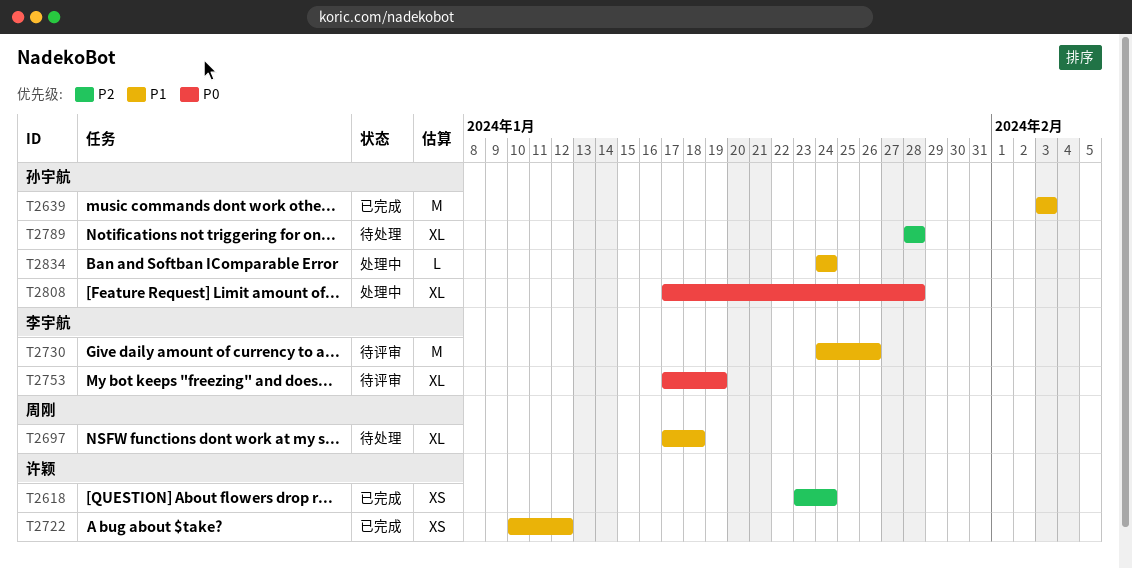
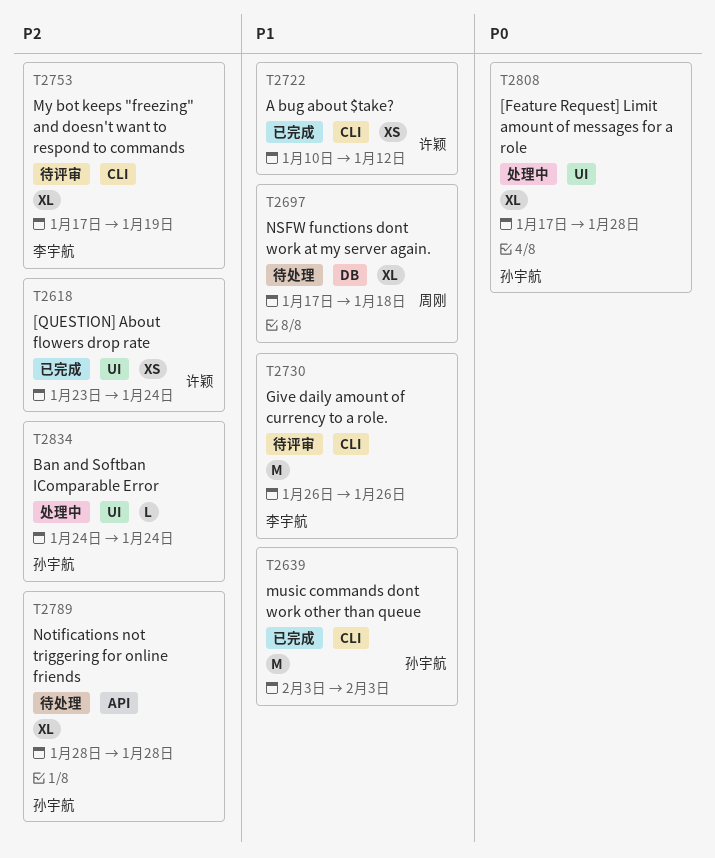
T2730, start: Jan 24 -> Jan 26
T2753, priority: P0 -> P2
T2834, priority: P1 -> P2

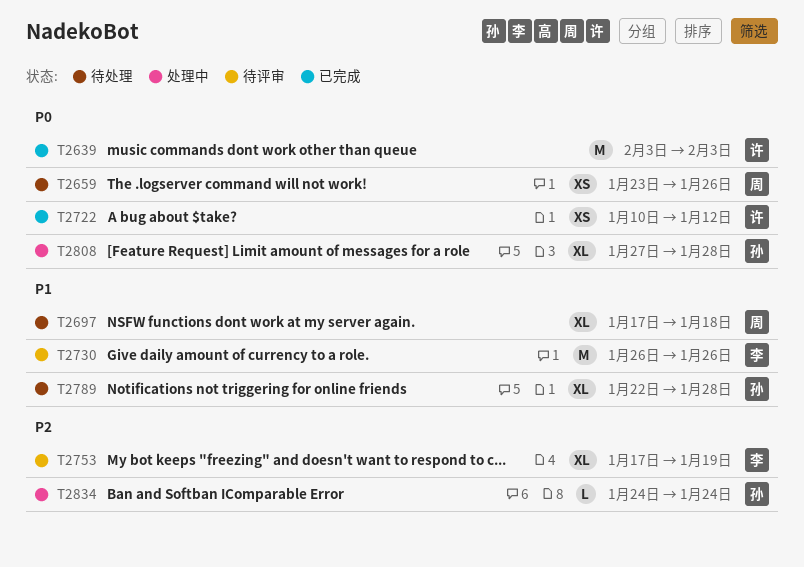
T2618: present -> none
T2639, owner: 孙宇航 -> 许颖
T2639, priority: P1 -> P0
T2659: none -> present
T2722, priority: P1 -> P0
T2789, priority: P2 -> P1
T2789, start: Jan 28 -> Jan 22
T2808, start: Jan 17 -> Jan 27

